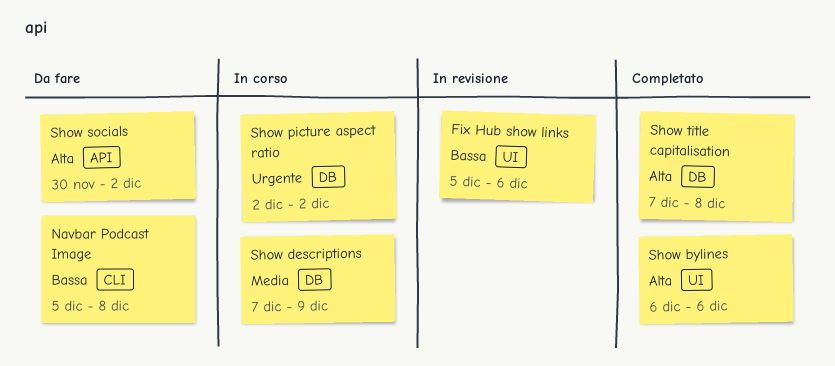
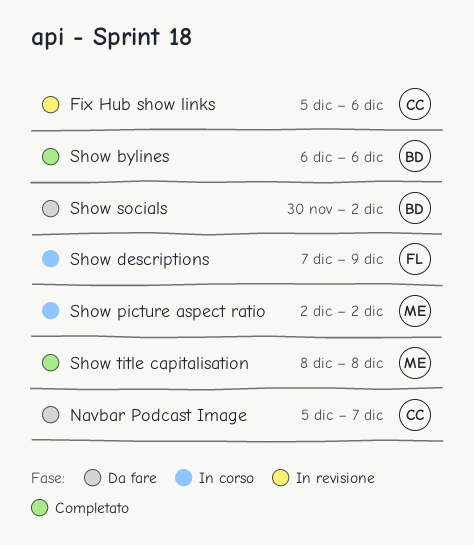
Navbar Podcast Image, due: Dec 8 -> Dec 7
Show title capitalisation, start: Dec 7 -> Dec 8

